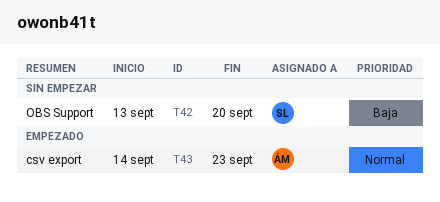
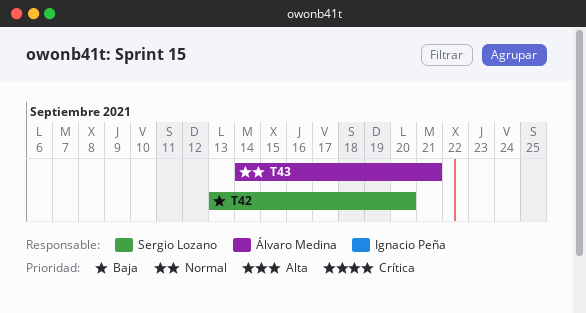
T43, due: Sep 23 -> Sep 21

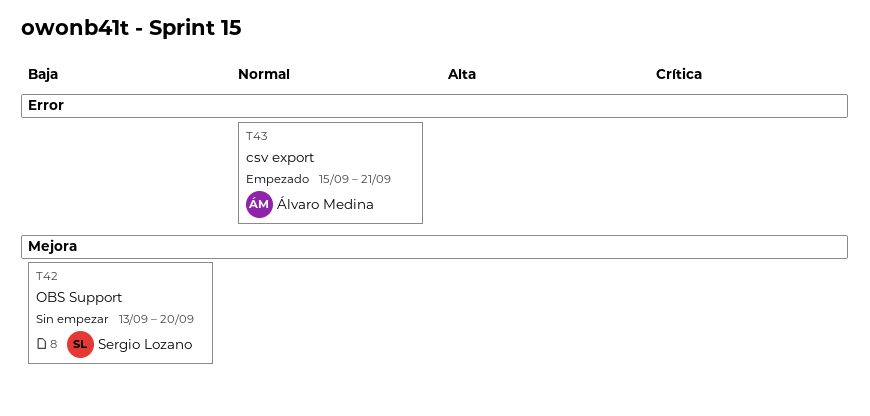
T43, start: Sep 14 -> Sep 15

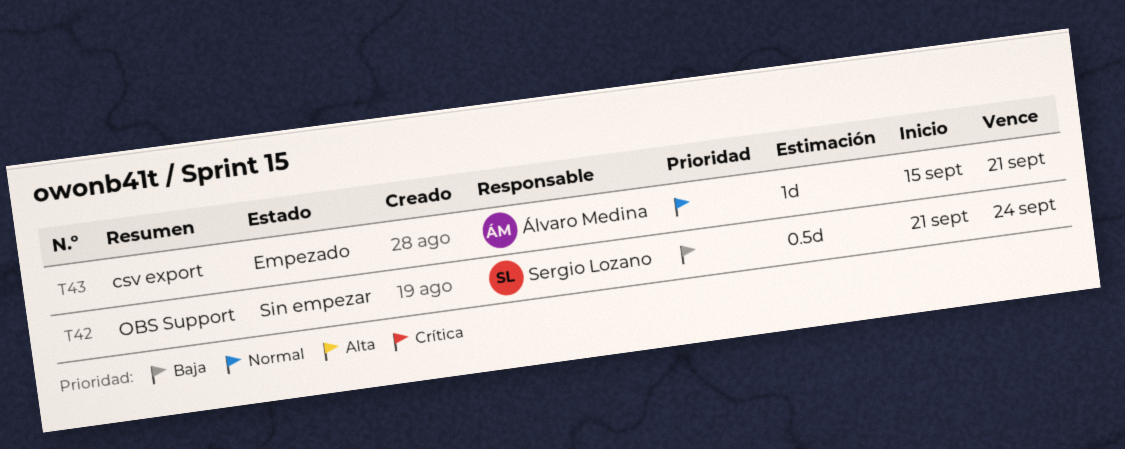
T42, start: Sep 13 -> Sep 21
T42, due: Sep 20 -> Sep 24

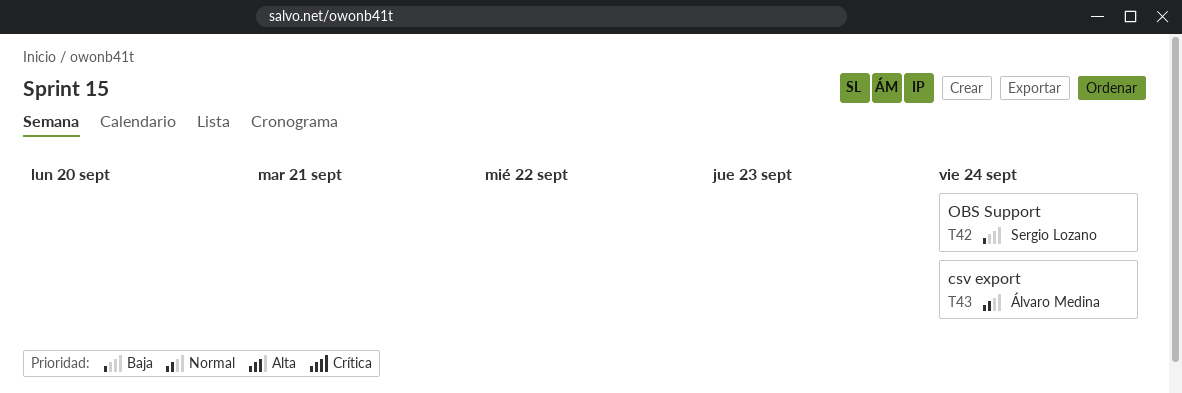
T43, due: Sep 21 -> Sep 24

